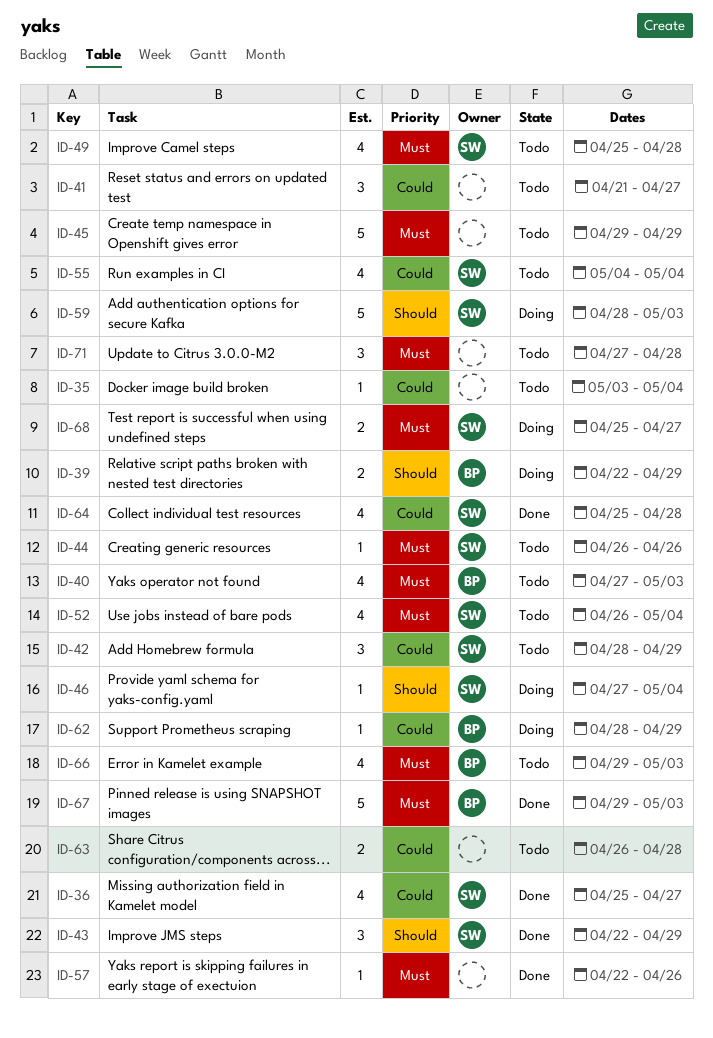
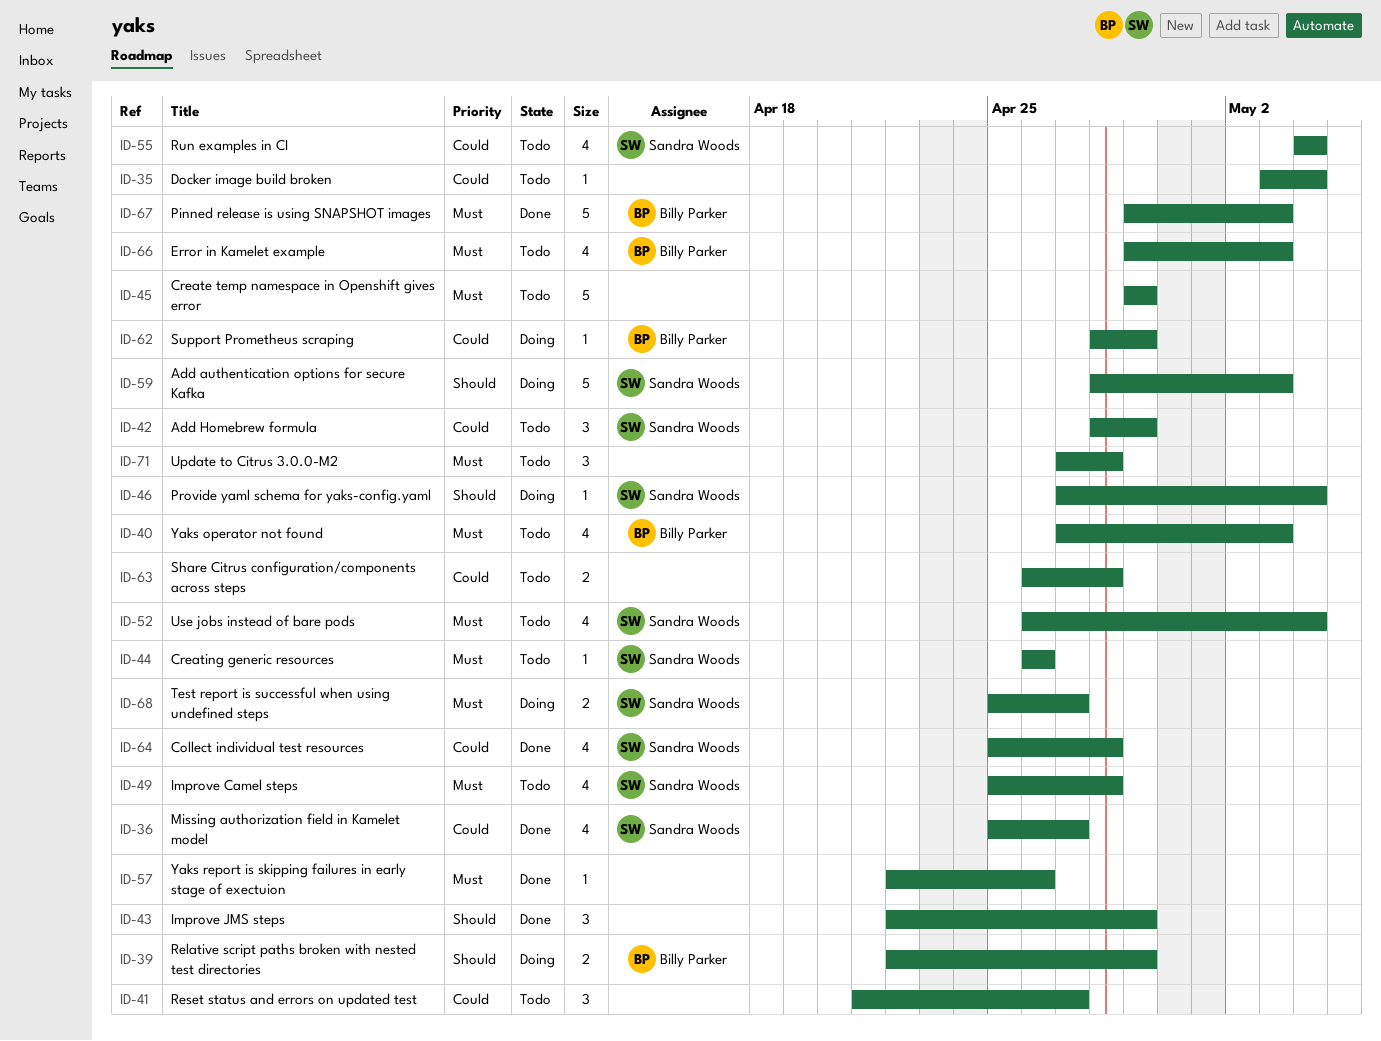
ID-43, owner: Sandra Woods -> none

